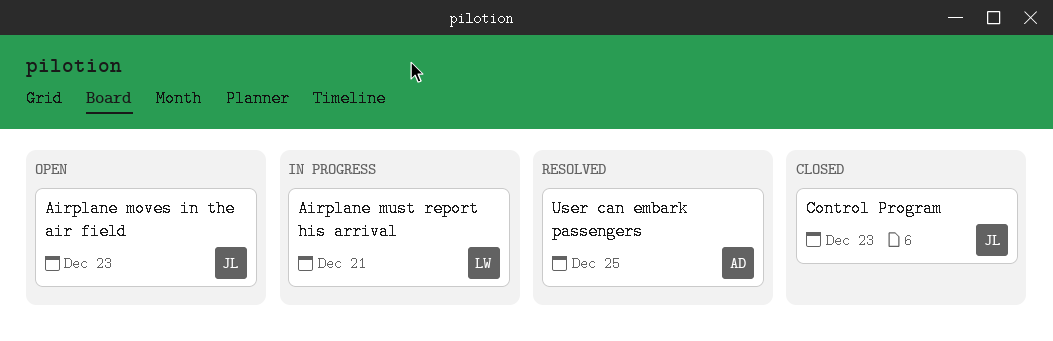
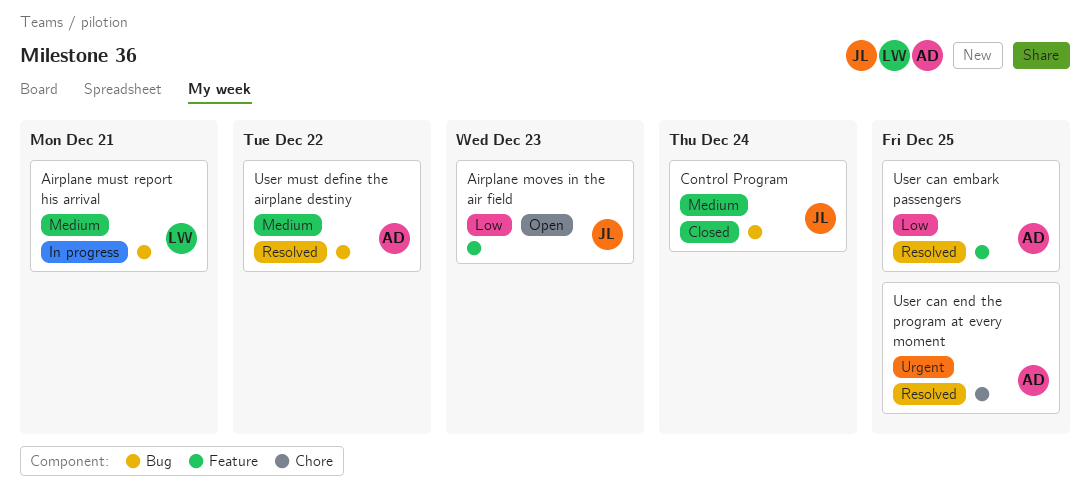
Control Program, due: Dec 23 -> Dec 24
User can end the program at every moment: none -> present
User must define the airplane destiny: none -> present

